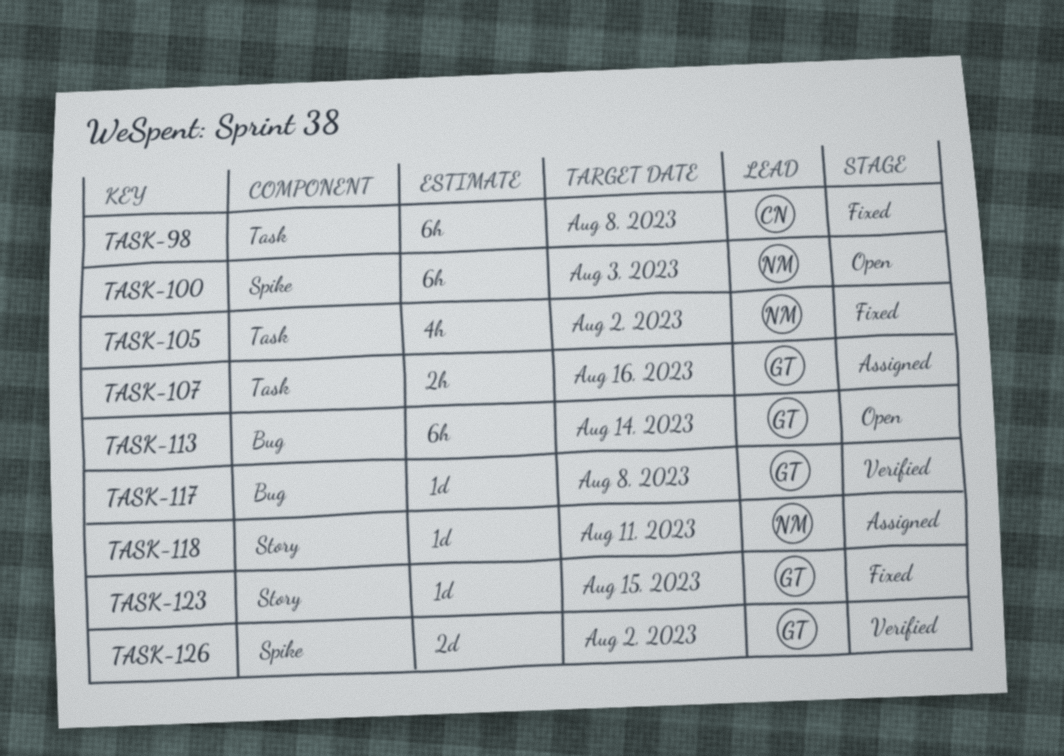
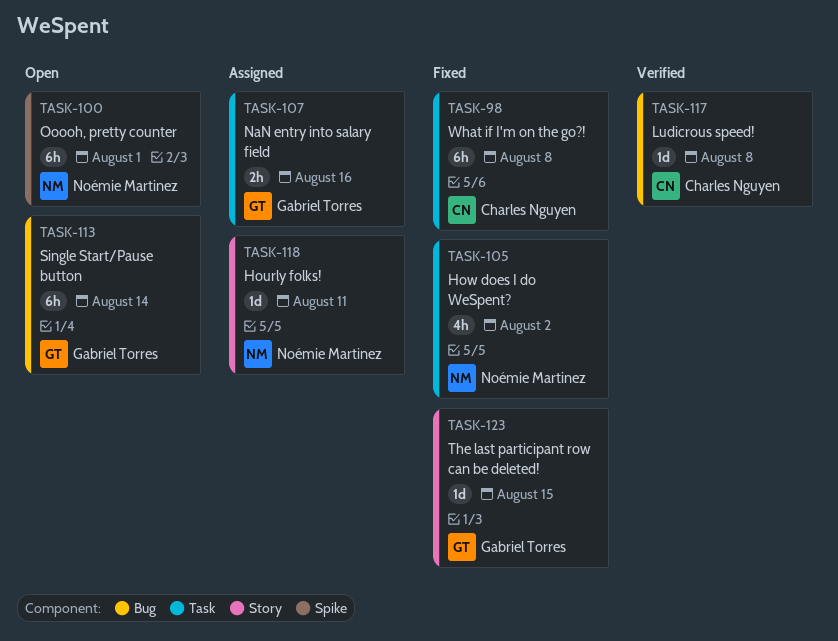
TASK-100, due: Aug 3 -> Aug 1
TASK-117, owner: Gabriel Torres -> Charles Nguyen
TASK-126: present -> none

